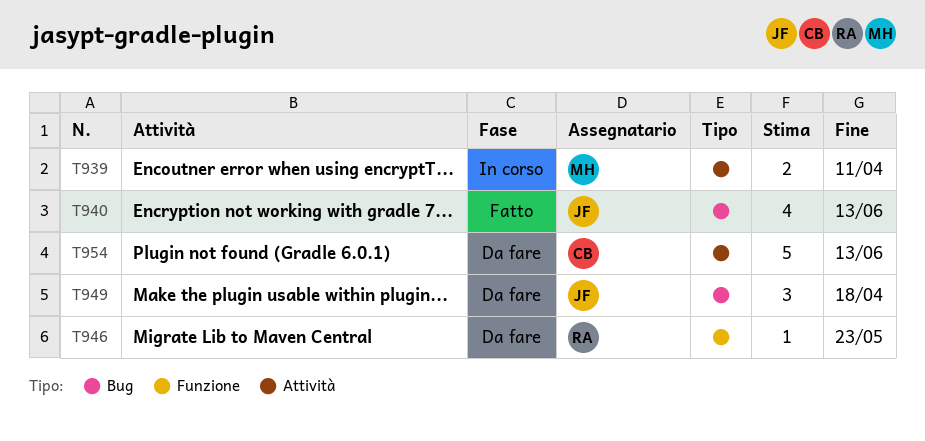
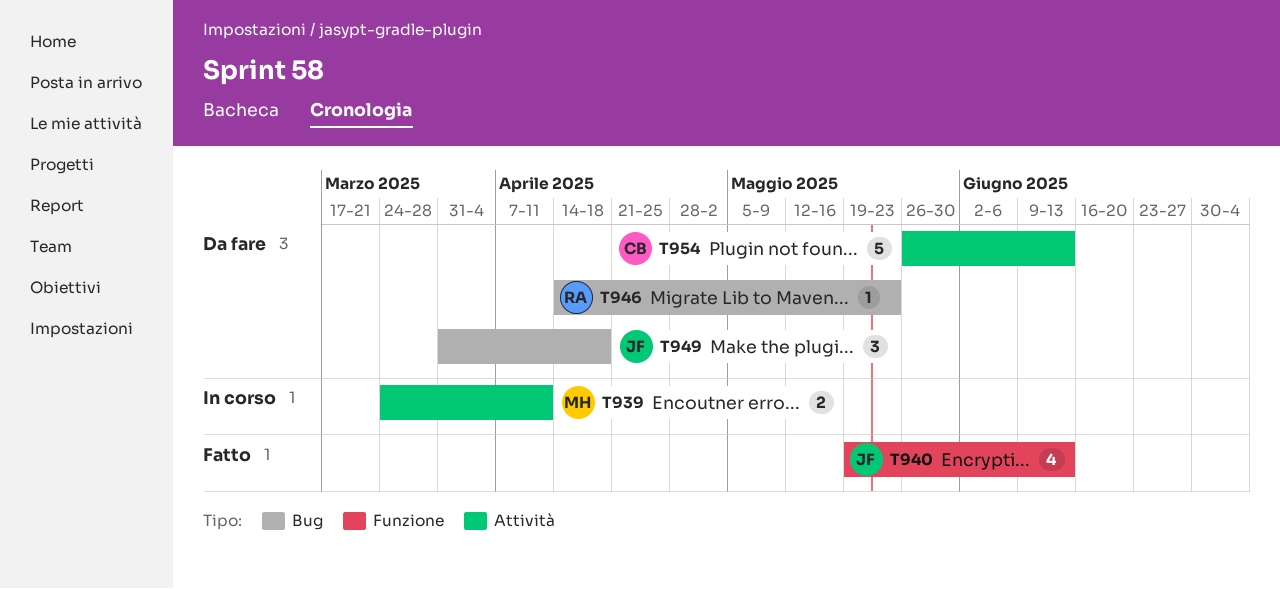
T940, label: Bug -> Funzione
T946, label: Funzione -> Bug

